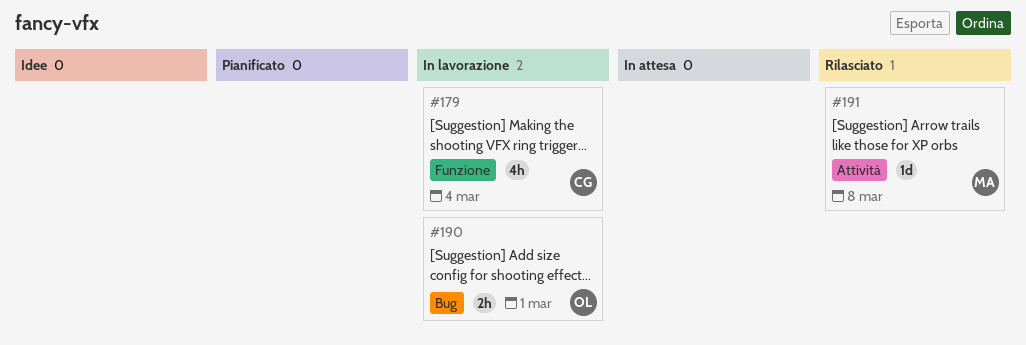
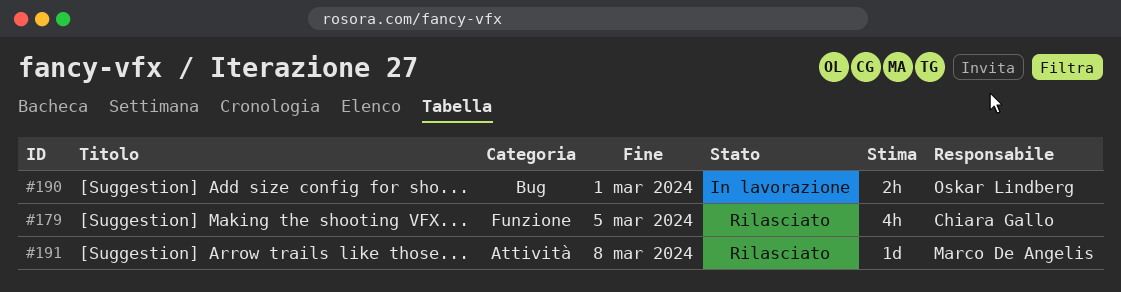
#179, status: In lavorazione -> Rilasciato
#179, due: Mar 4 -> Mar 5

